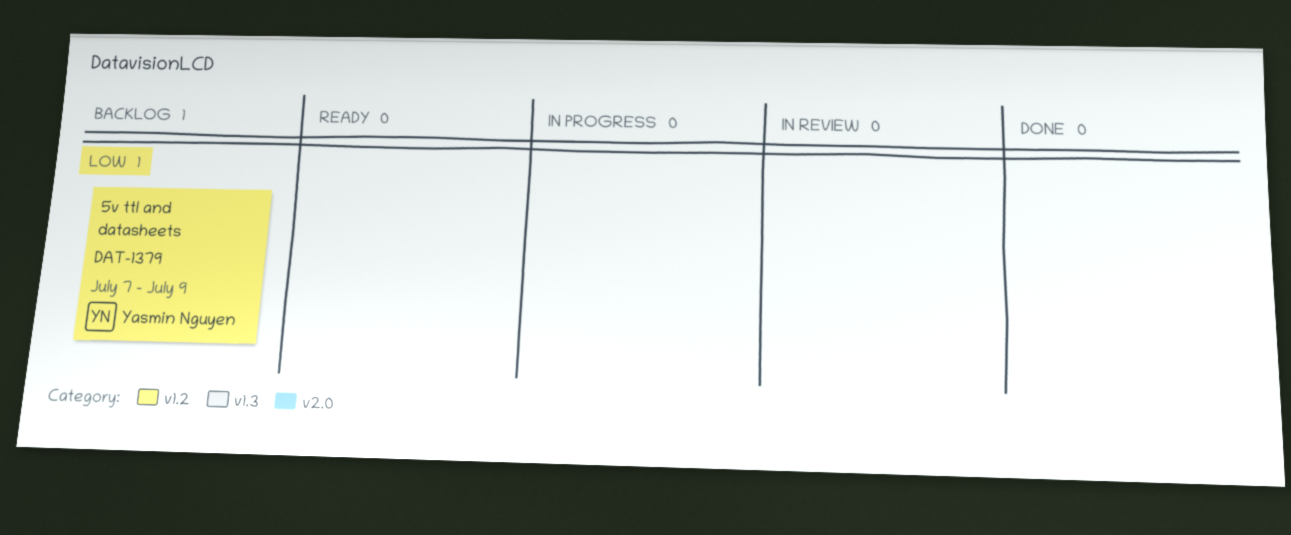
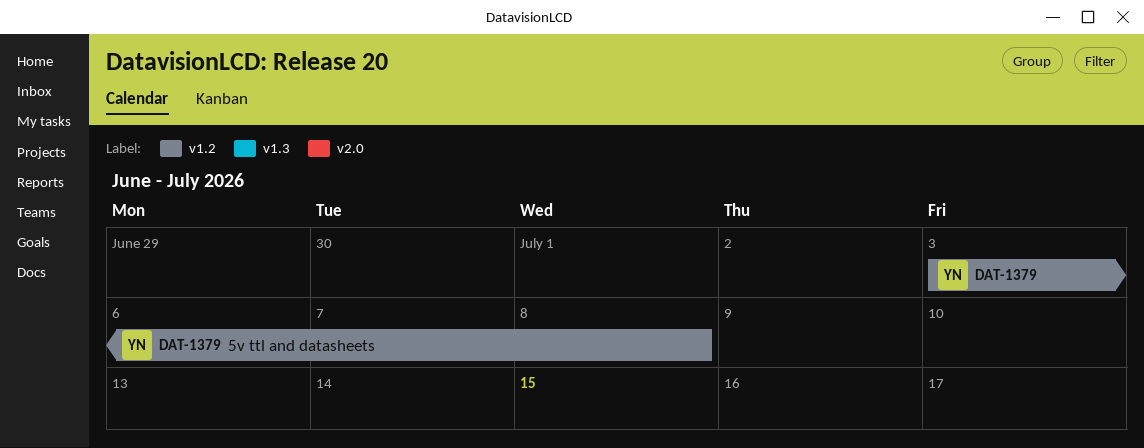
DAT-1379, start: Jul 7 -> Jul 3
DAT-1379, due: Jul 9 -> Jul 8

